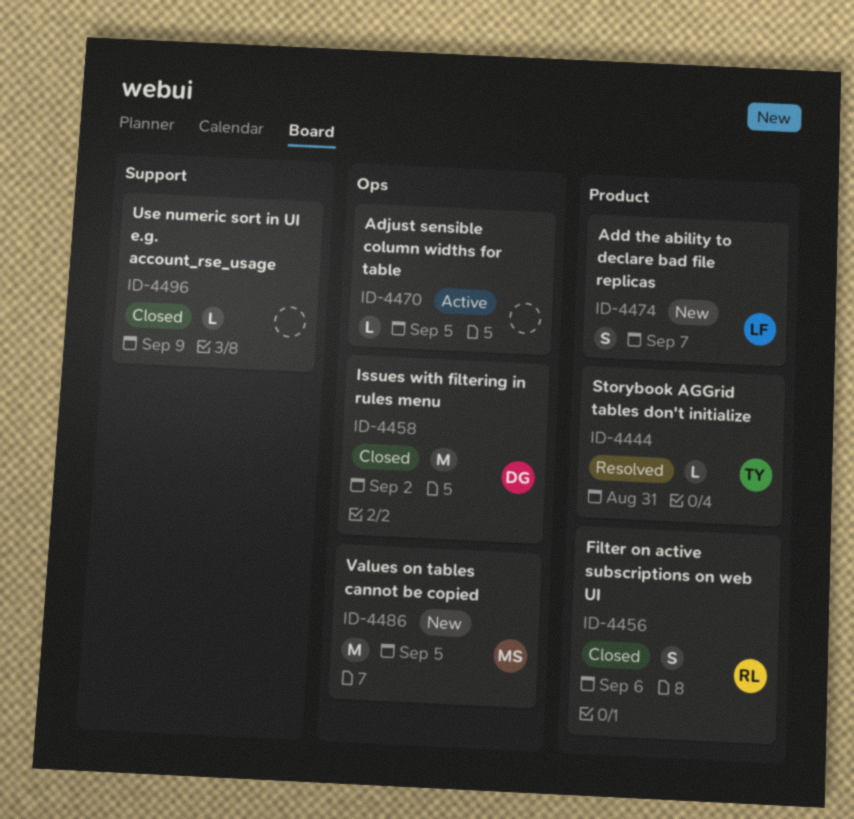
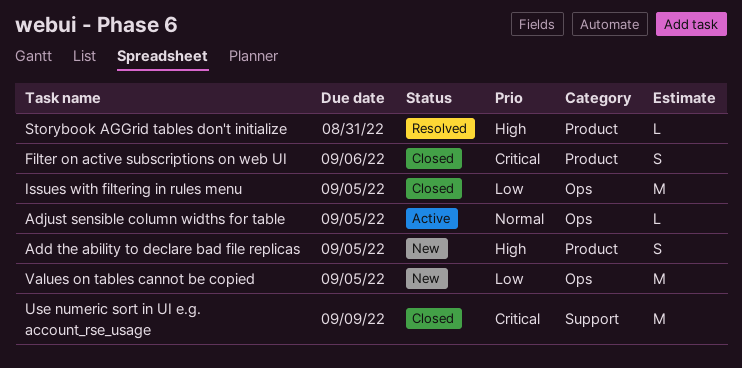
Add the ability to declare bad file replicas, due: Sep 7 -> Sep 5
Issues with filtering in rules menu, due: Sep 2 -> Sep 5
Use numeric sort in UI e.g. account_rse_usage, estimate: L -> M

